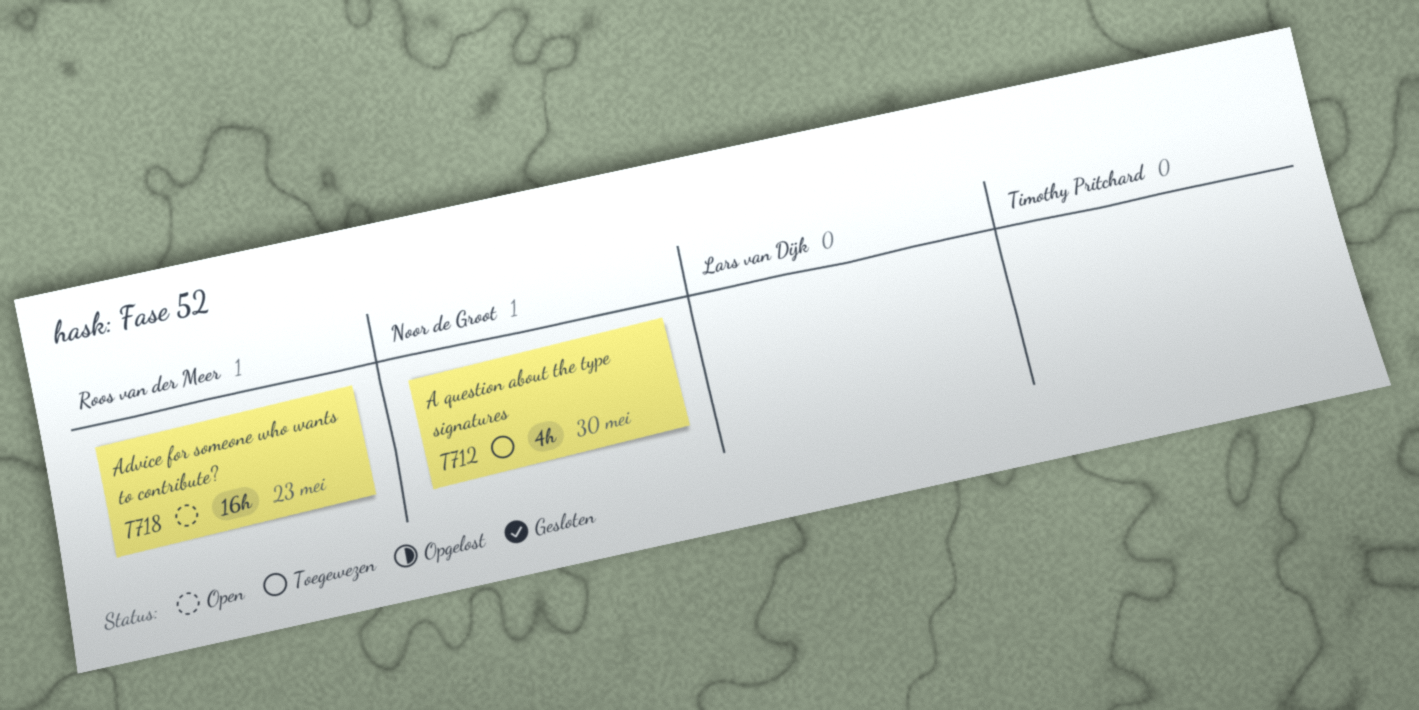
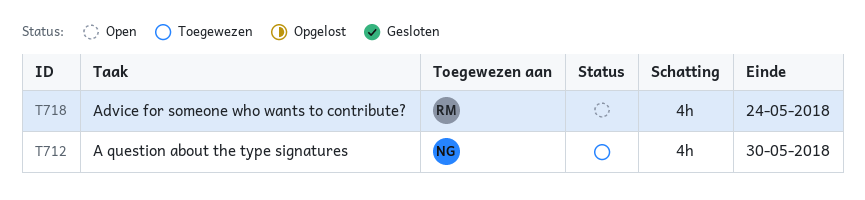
T718, estimate: 16h -> 4h
T718, due: May 23 -> May 24

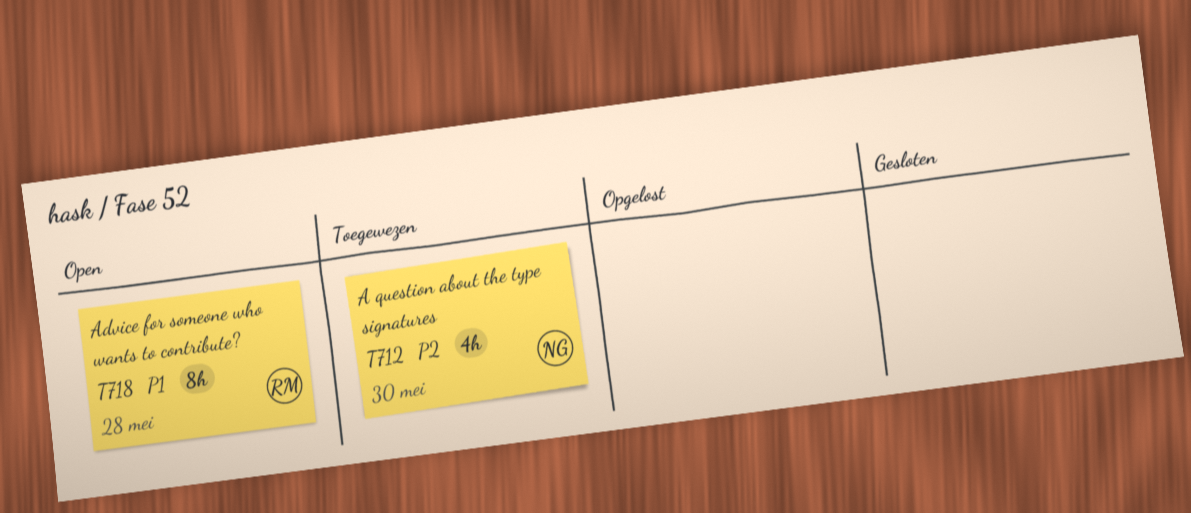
T718, estimate: 4h -> 8h
T718, due: May 24 -> May 28

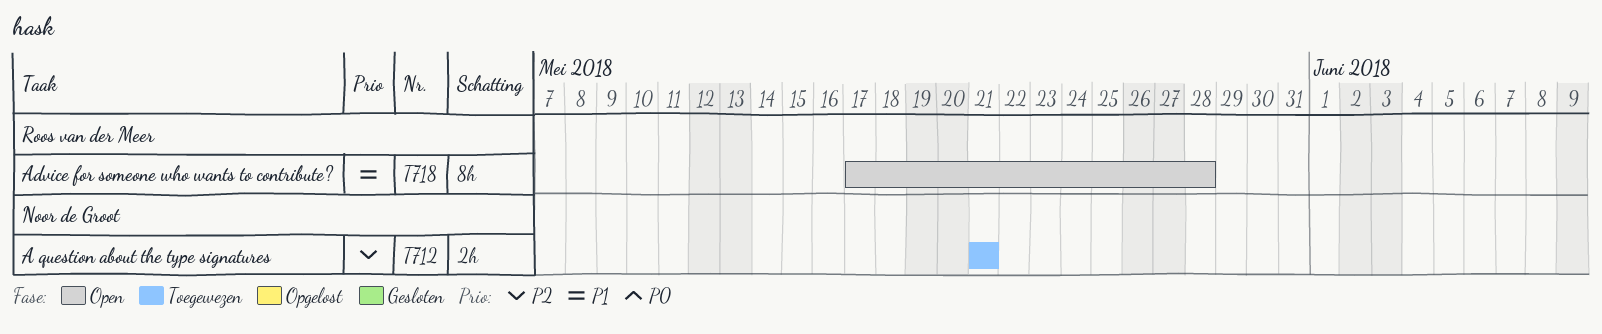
T712, estimate: 4h -> 2h
T712, due: May 30 -> May 21

